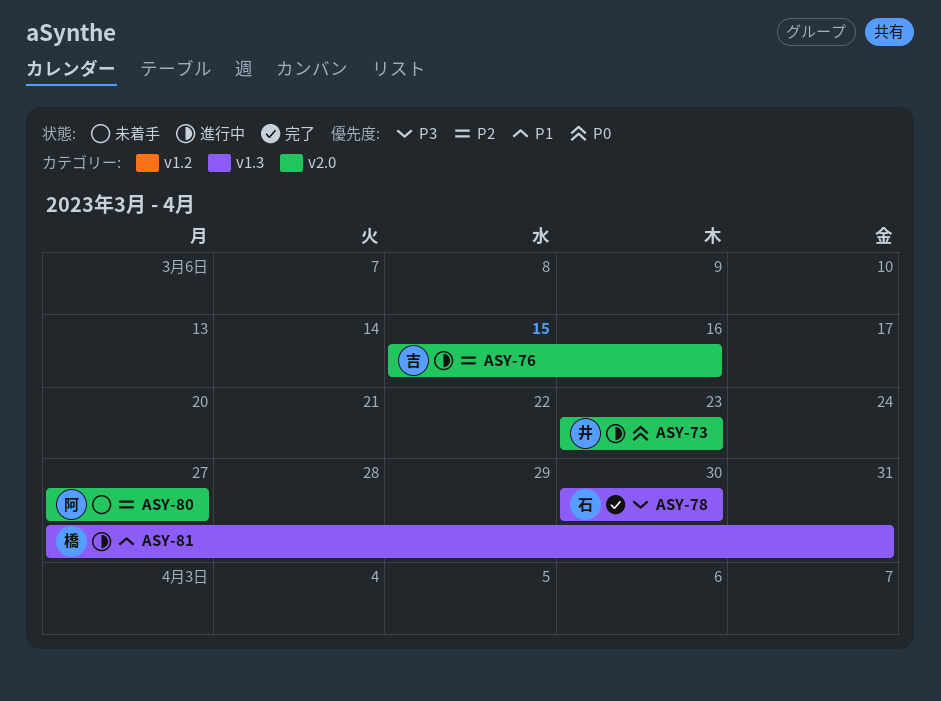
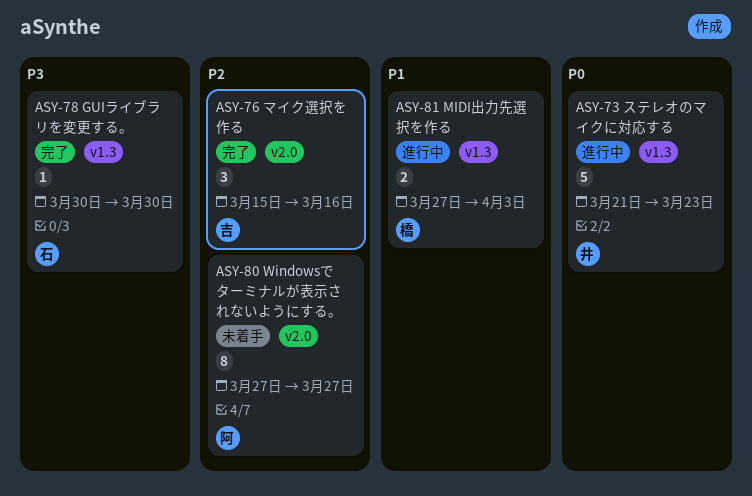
ASY-73, label: v2.0 -> v1.3
ASY-73, start: Mar 23 -> Mar 21
ASY-76, status: 進行中 -> 完了
ASY-81, due: Mar 31 -> Apr 3

